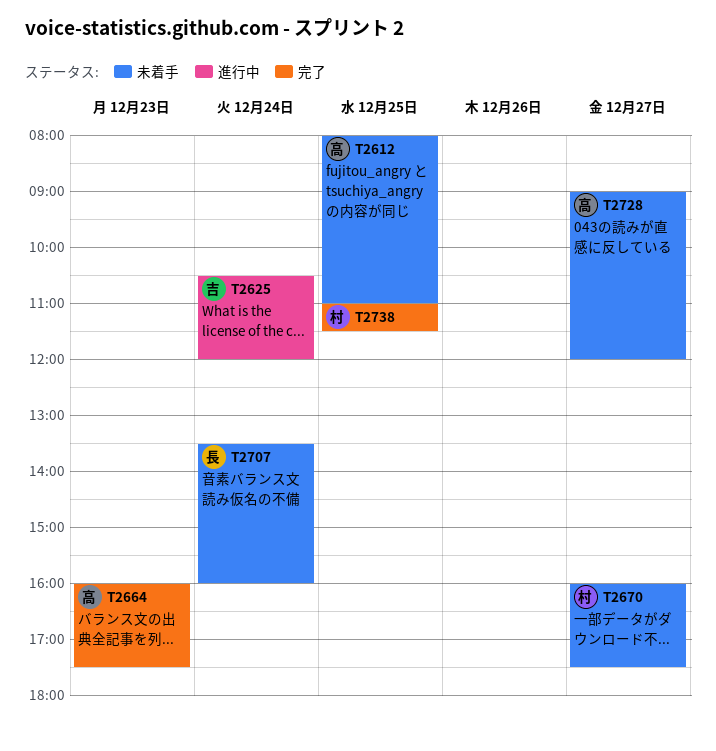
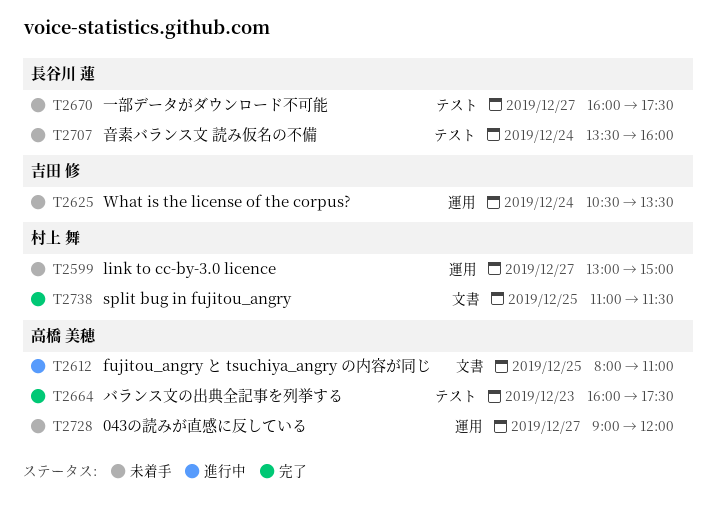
T2599: none -> present
T2612, status: 未着手 -> 進行中
T2625, status: 進行中 -> 未着手
T2625, ends: 12:00 -> 13:30
T2670, owner: 村上 舞 -> 長谷川 蓮

